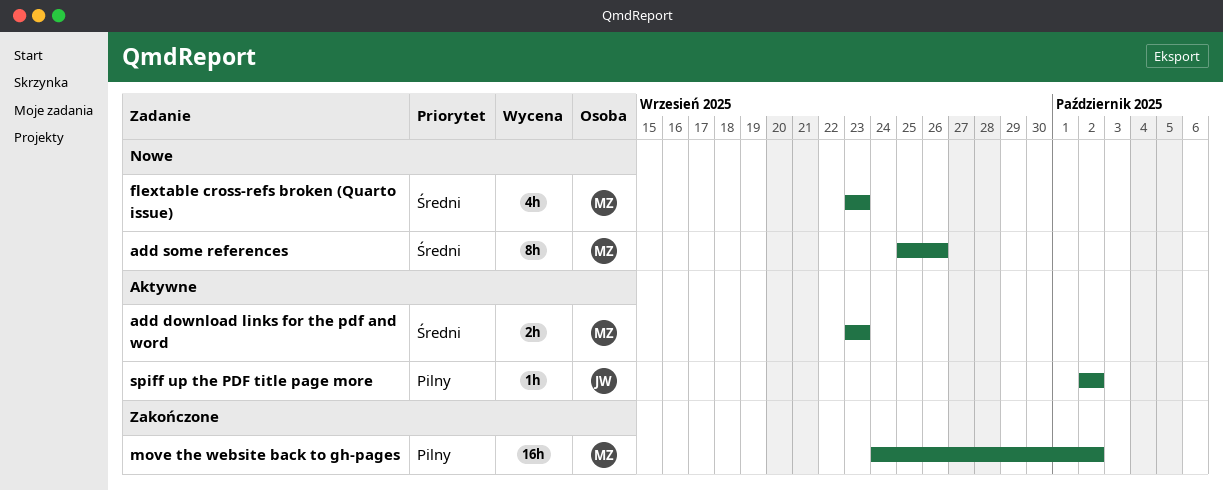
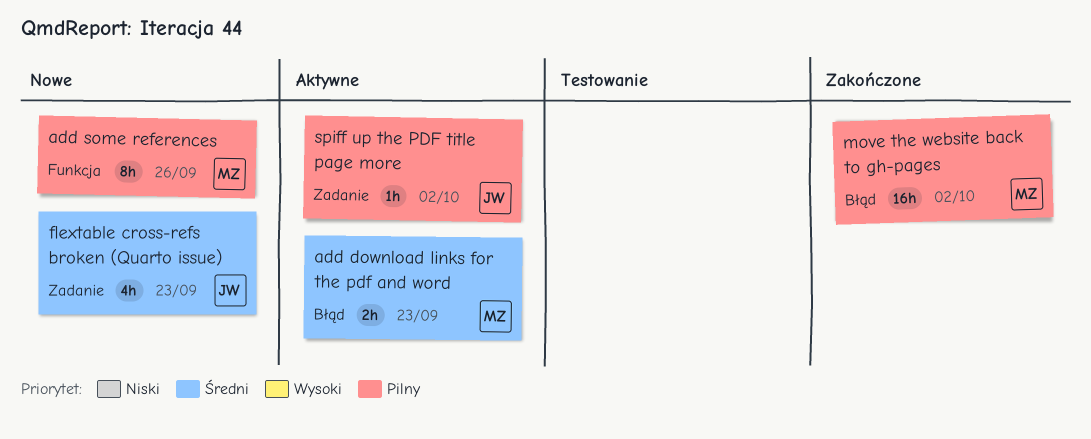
add some references, priority: Średni -> Pilny
flextable cross-refs broken (Quarto issue), owner: MZ -> JW

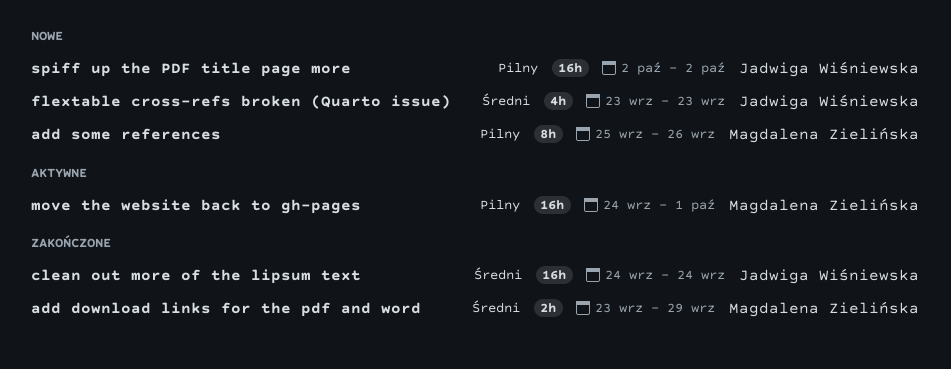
add download links for the pdf and word, status: Aktywne -> Zakończone
add download links for the pdf and word, due: Sep 23 -> Sep 29
clean out more of the lipsum text: none -> present
move the website back to gh-pages, status: Zakończone -> Aktywne
move the website back to gh-pages, due: Oct 2 -> Oct 1
spiff up the PDF title page more, status: Aktywne -> Nowe
spiff up the PDF title page more, estimate: 1h -> 16h

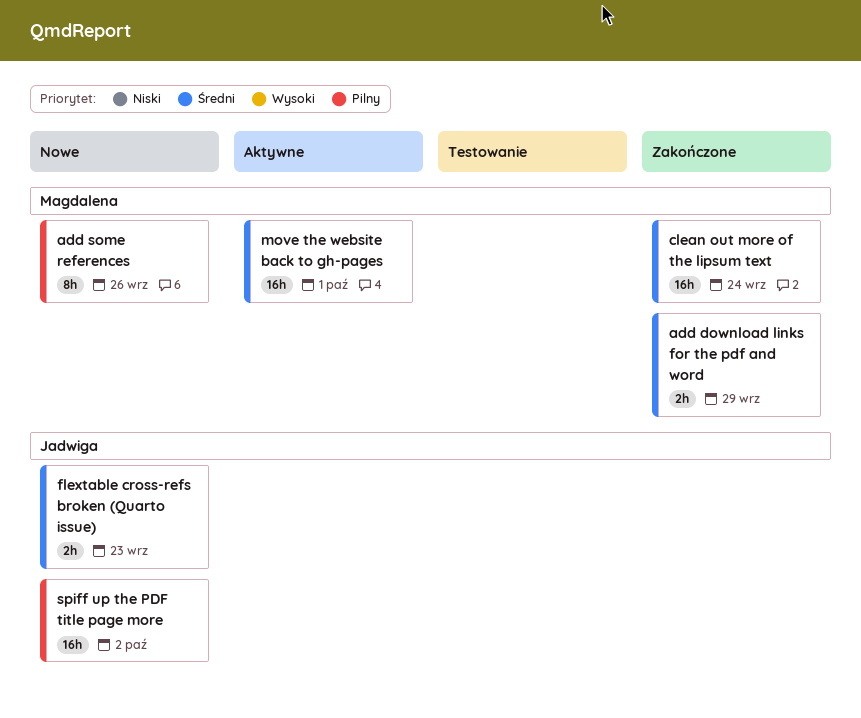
clean out more of the lipsum text, owner: Jadwiga Wiśniewska -> Magdalena Zielińska
flextable cross-refs broken (Quarto issue), estimate: 4h -> 2h
move the website back to gh-pages, priority: Pilny -> Średni

